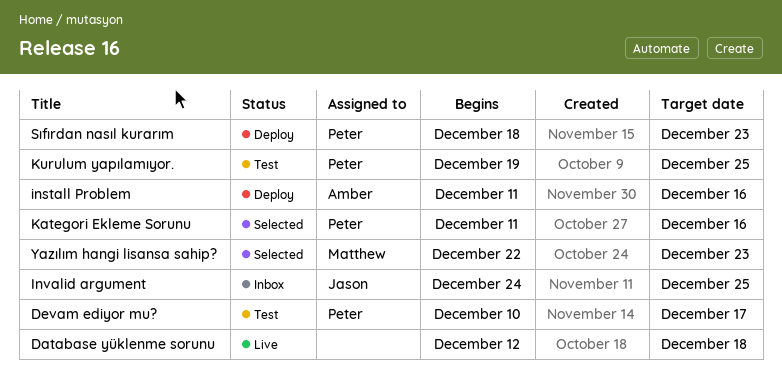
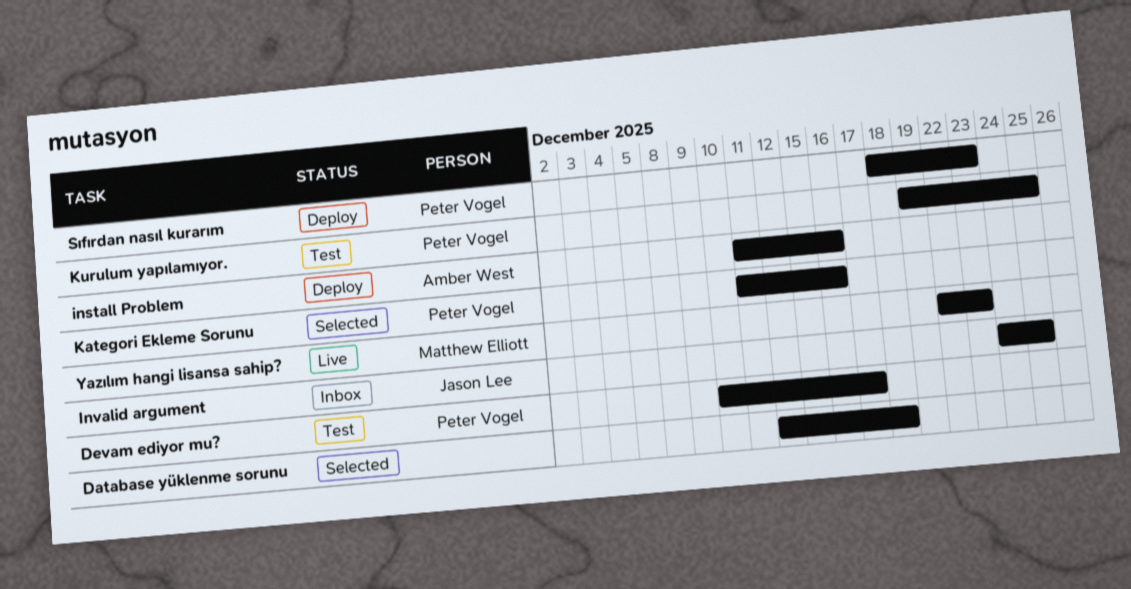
Database yüklenme sorunu, status: Live -> Selected
Yazılım hangi lisansa sahip?, status: Selected -> Live

